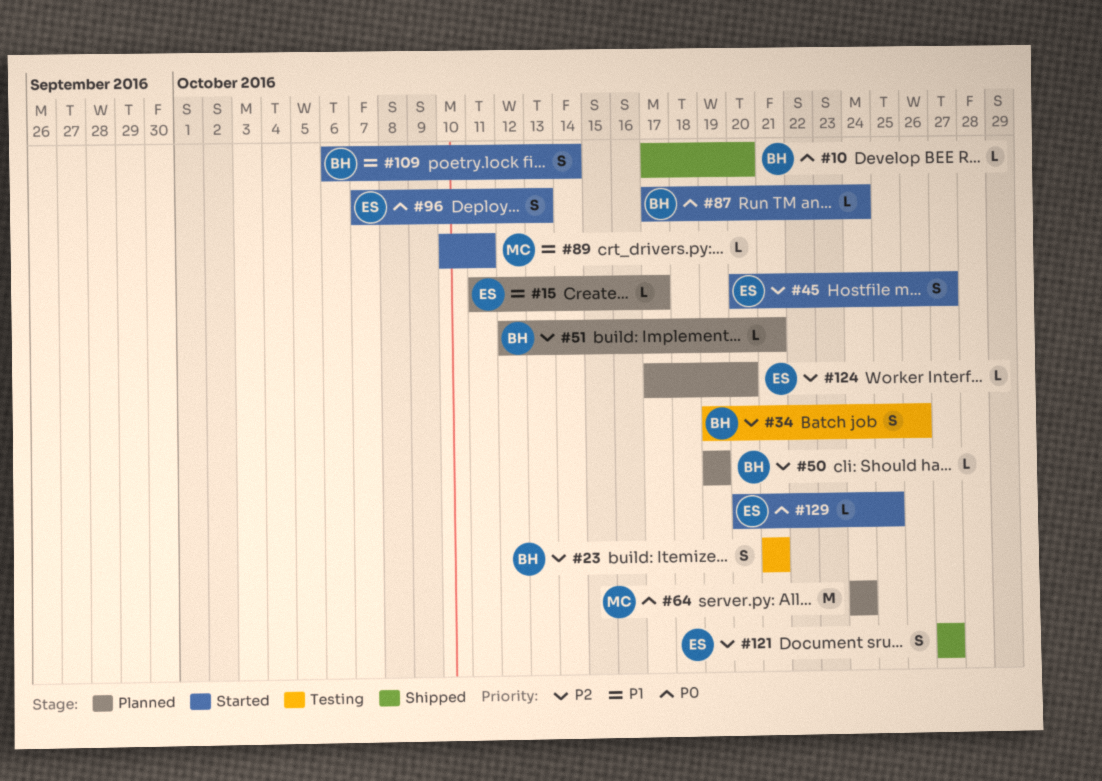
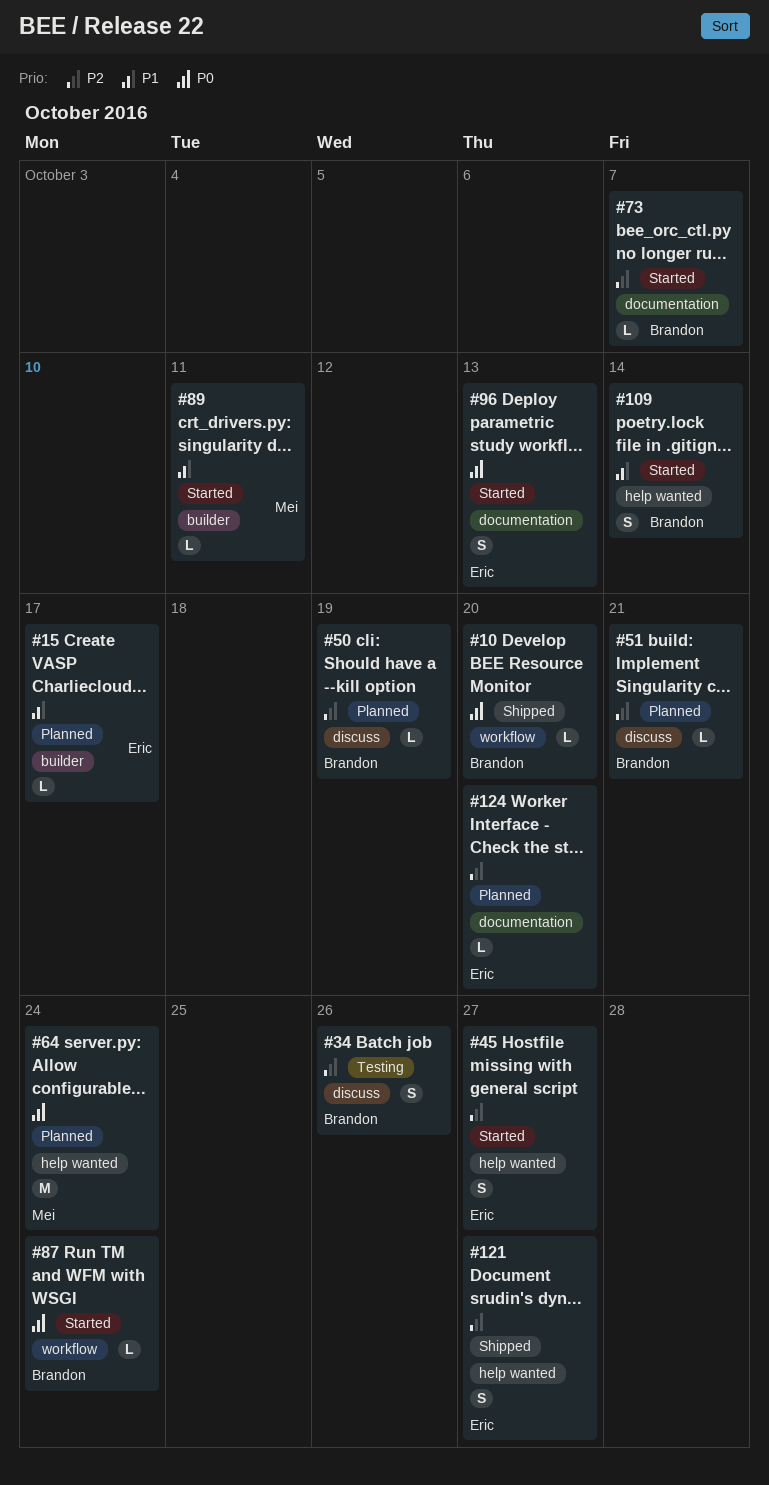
#23: present -> none
#73: none -> present
#129: present -> none

